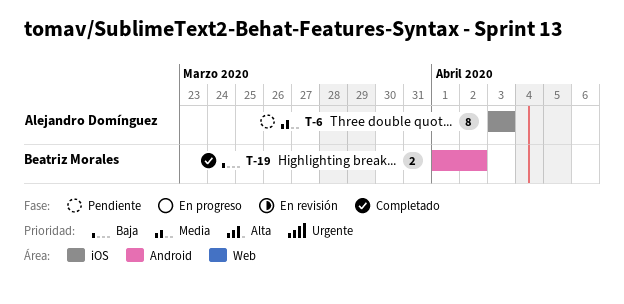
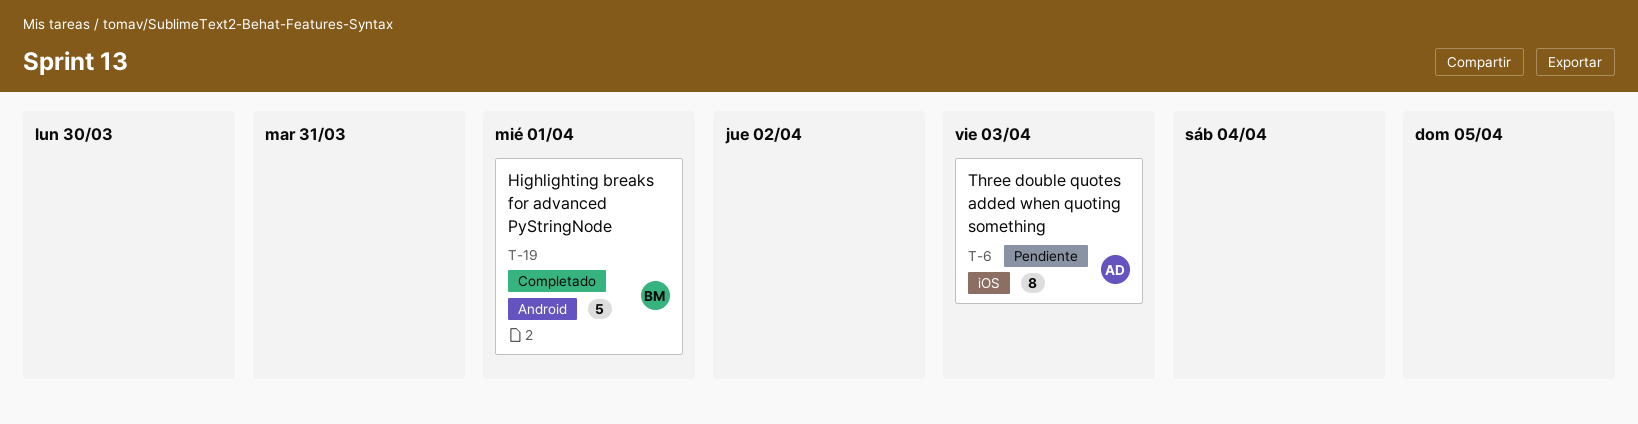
T-19, estimate: 2 -> 5
T-19, due: Apr 2 -> Apr 1

